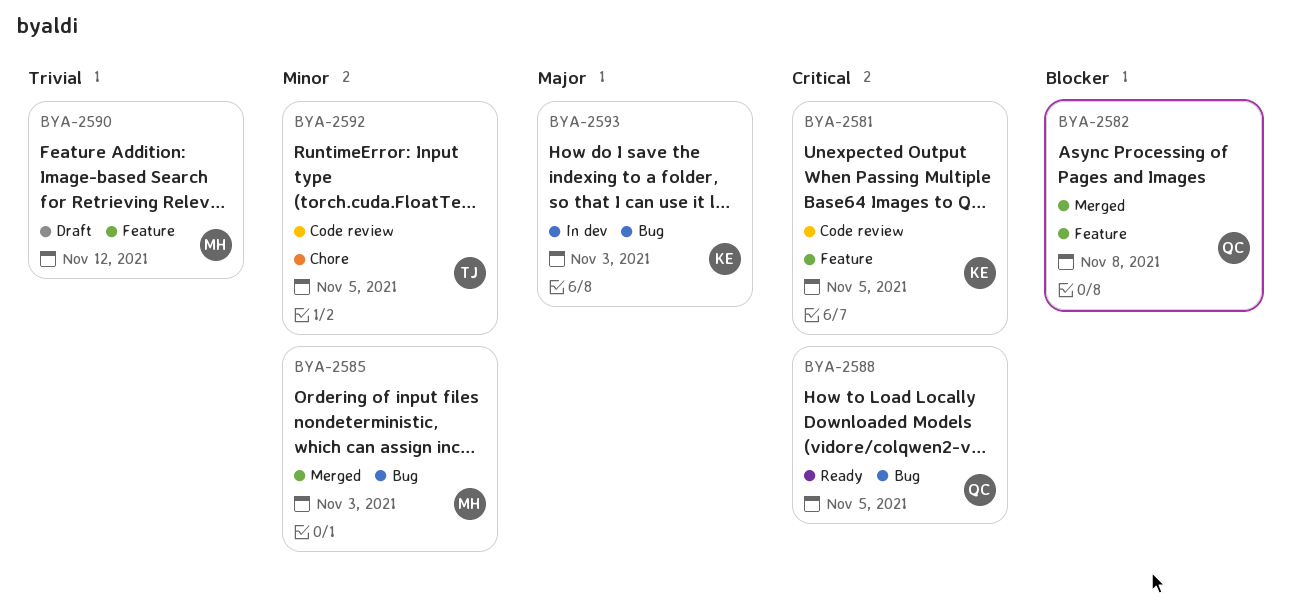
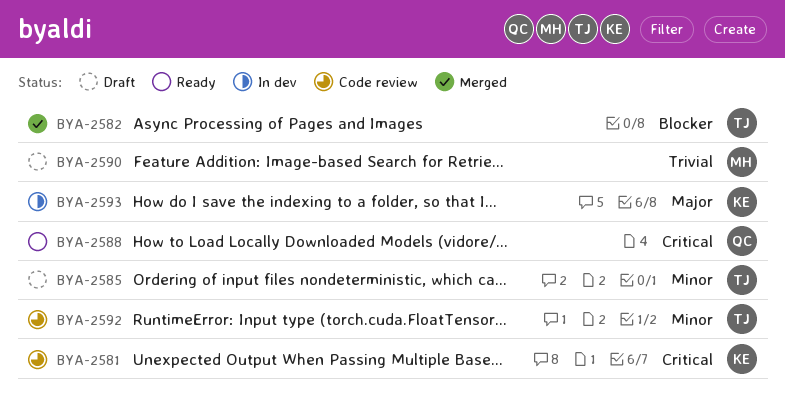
BYA-2582, owner: QC -> TJ
BYA-2585, status: Merged -> Draft
BYA-2585, owner: MH -> TJ

